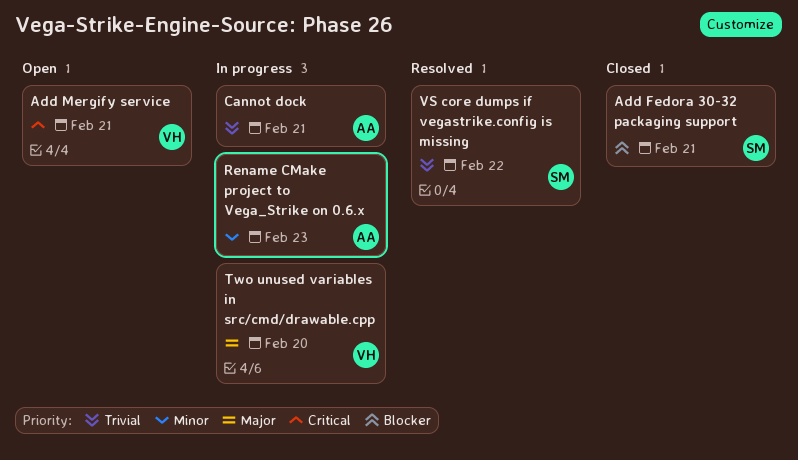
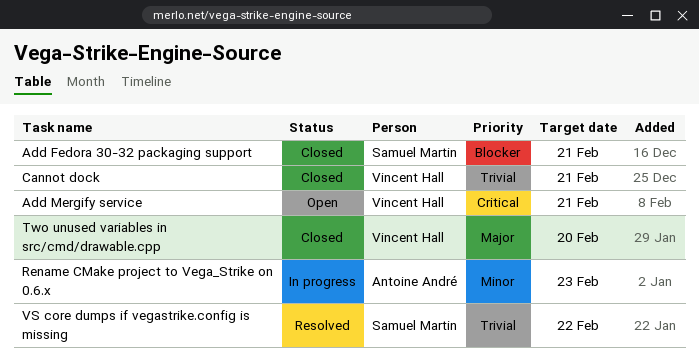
Cannot dock, status: In progress -> Closed
Cannot dock, owner: Antoine André -> Vincent Hall
Two unused variables in src/cmd/drawable.cpp, status: In progress -> Closed

